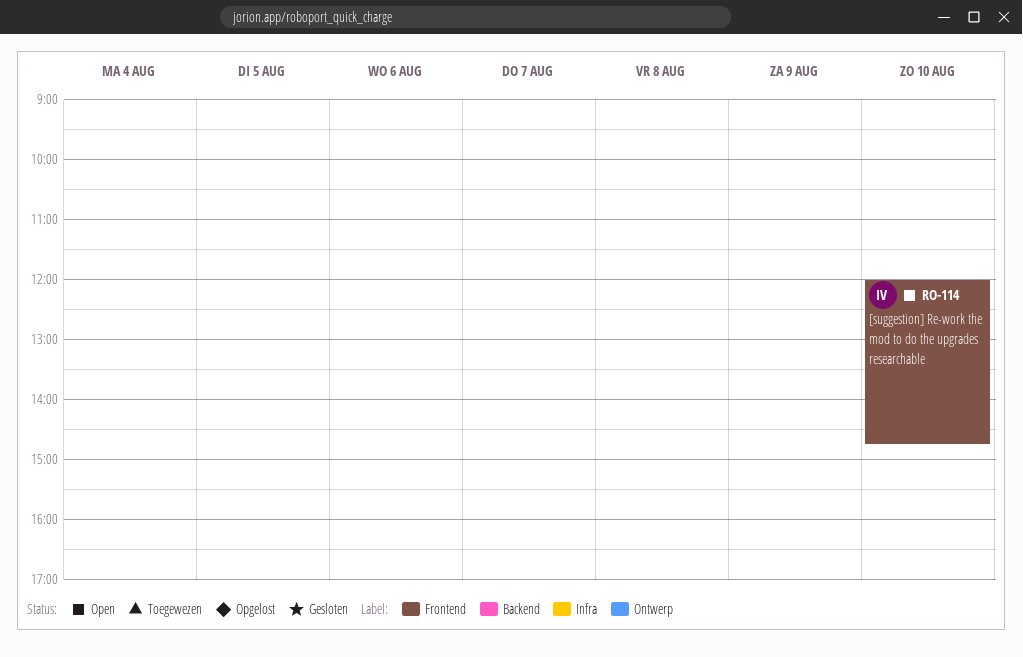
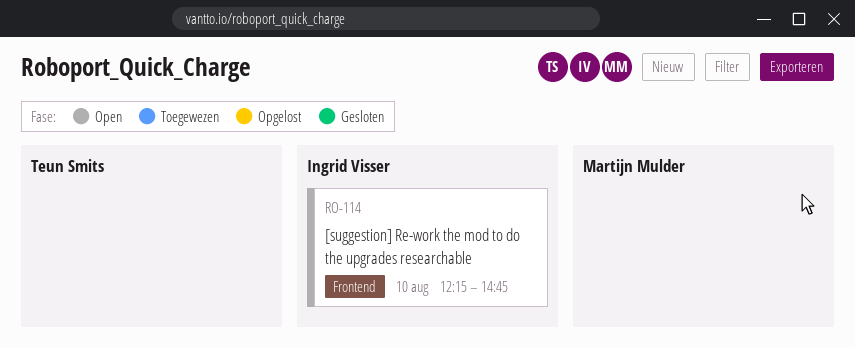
RO-114, begins: 12:00 -> 12:15

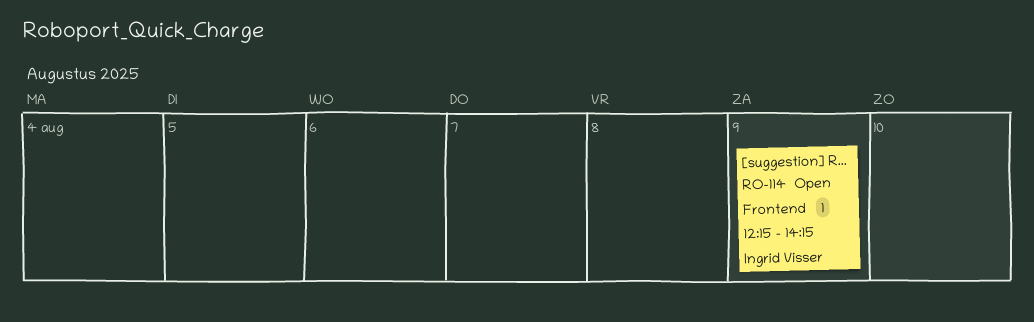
RO-114, day: Aug 10 -> Aug 9
RO-114, ends: 14:45 -> 14:15

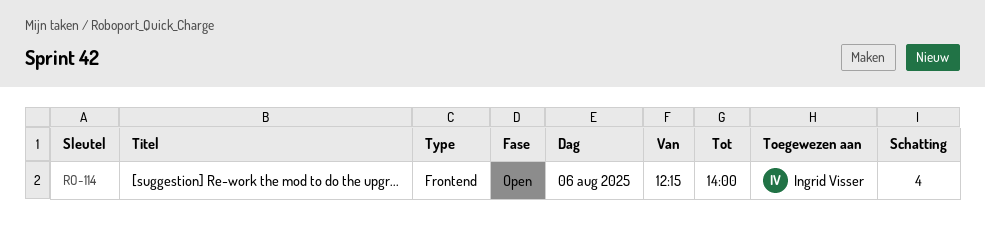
RO-114, estimate: 1 -> 4
RO-114, day: Aug 9 -> Aug 6
RO-114, ends: 14:15 -> 14:00

